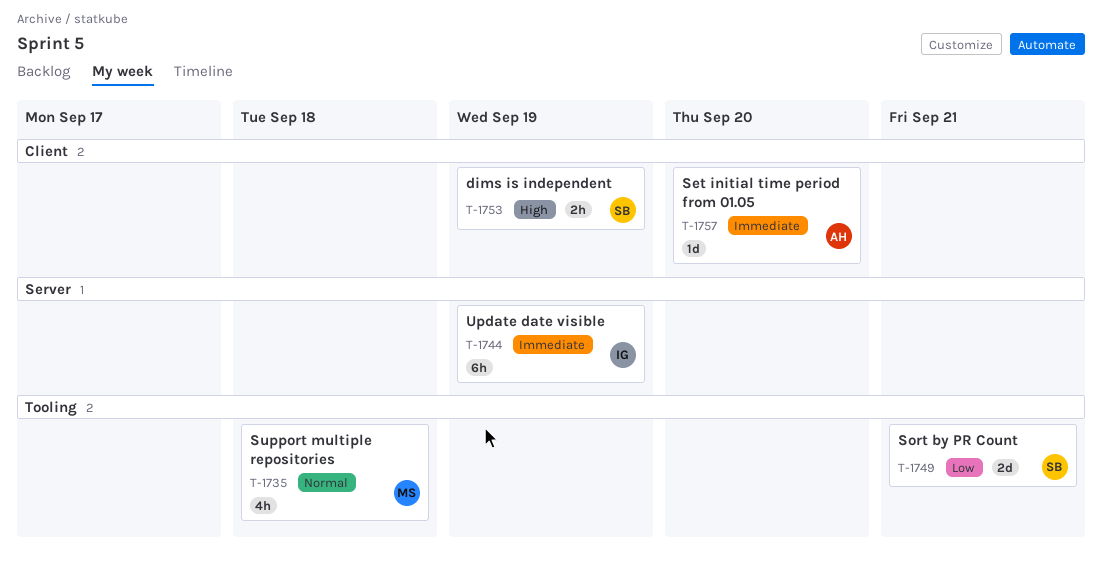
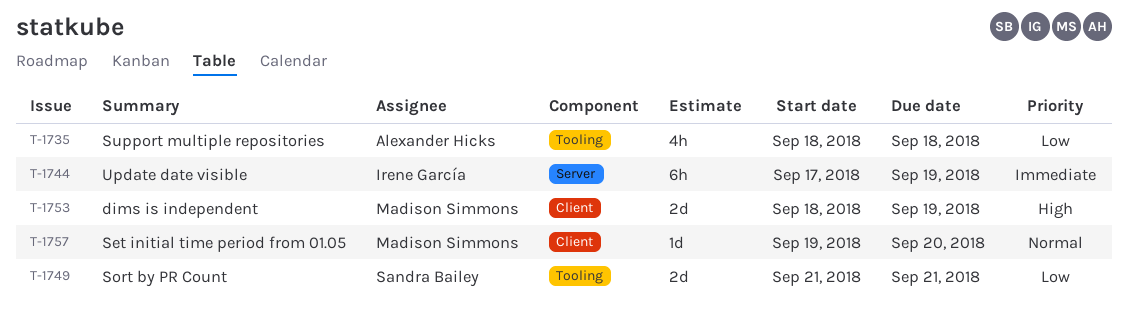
T-1735, owner: Madison Simmons -> Alexander Hicks
T-1735, priority: Normal -> Low
T-1753, owner: Sandra Bailey -> Madison Simmons
T-1753, estimate: 2h -> 2d
T-1757, owner: Alexander Hicks -> Madison Simmons
T-1757, priority: Immediate -> Normal

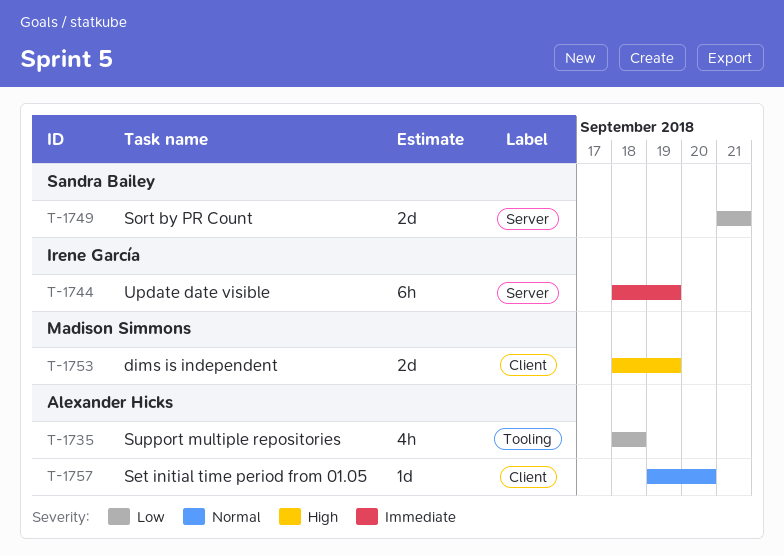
T-1744, start: Sep 17 -> Sep 18
T-1749, label: Tooling -> Server
T-1757, owner: Madison Simmons -> Alexander Hicks

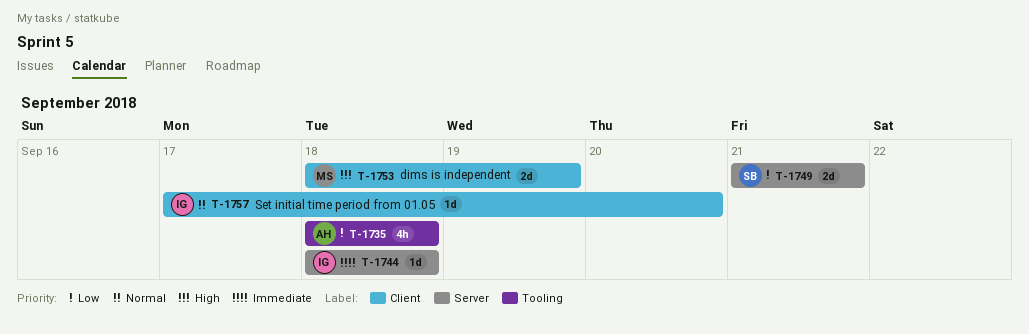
T-1744, estimate: 6h -> 1d
T-1744, due: Sep 19 -> Sep 18
T-1757, owner: Alexander Hicks -> Irene García
T-1757, start: Sep 19 -> Sep 17

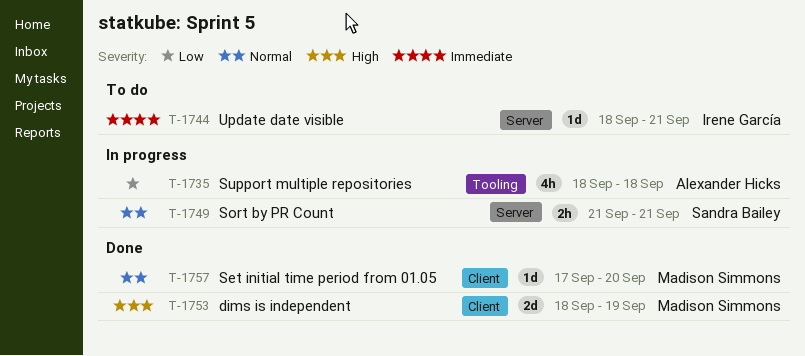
T-1744, due: Sep 18 -> Sep 21
T-1749, priority: Low -> Normal
T-1749, estimate: 2d -> 2h
T-1757, owner: Irene García -> Madison Simmons

